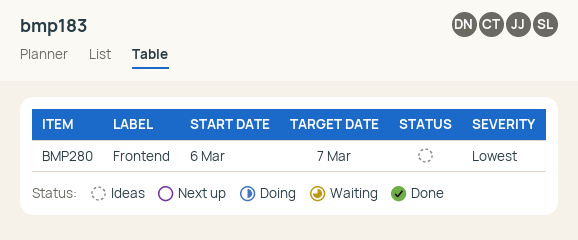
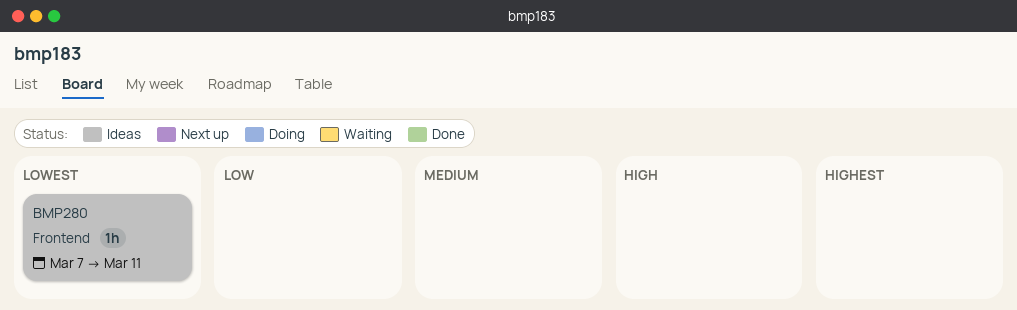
BMP280, start: Mar 6 -> Mar 7
BMP280, due: Mar 7 -> Mar 11

